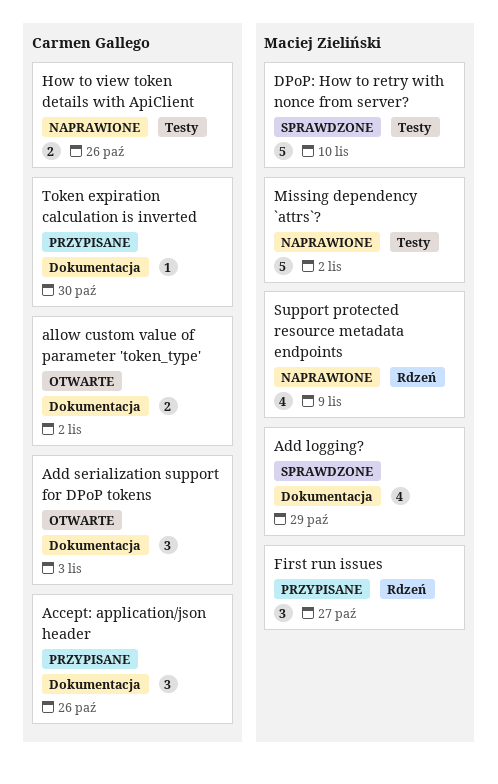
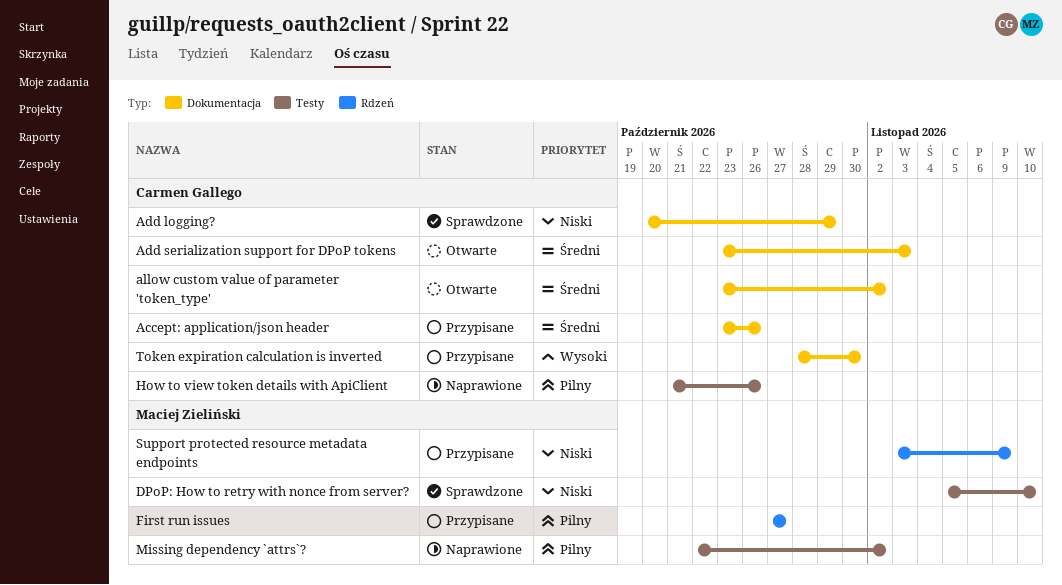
Add logging?, owner: Maciej Zieliński -> Carmen Gallego
Support protected resource metadata endpoints, status: Naprawione -> Przypisane

